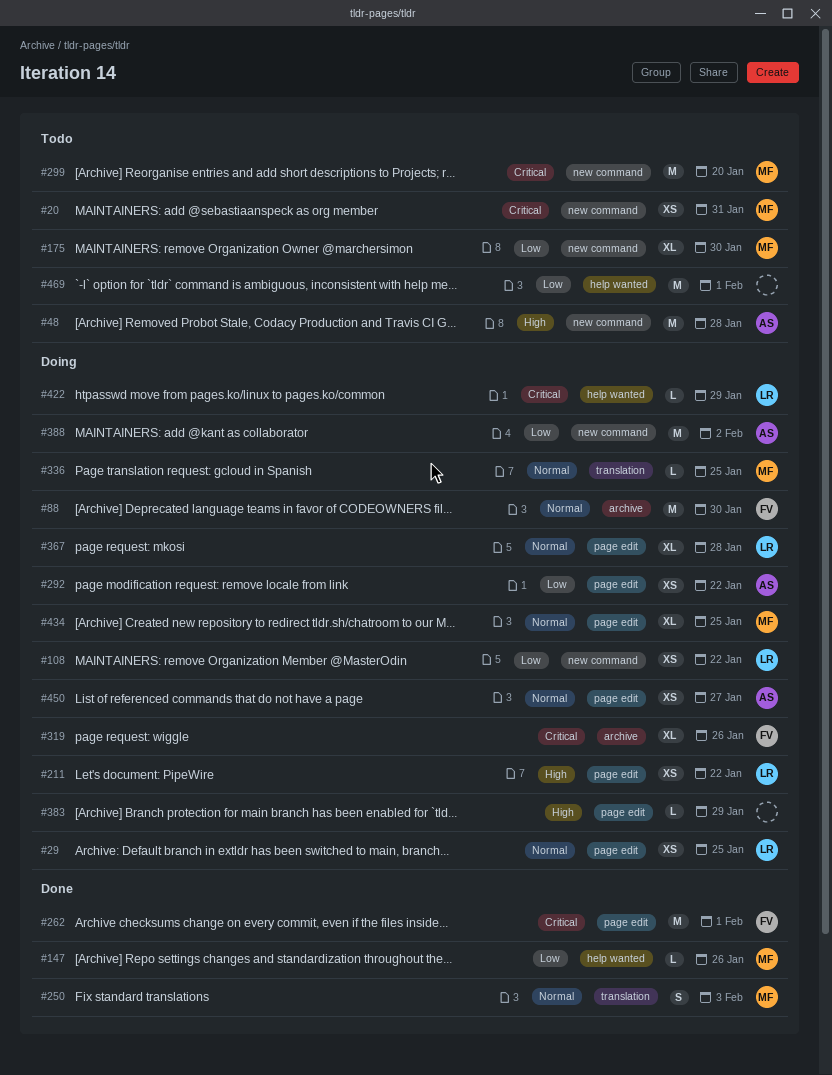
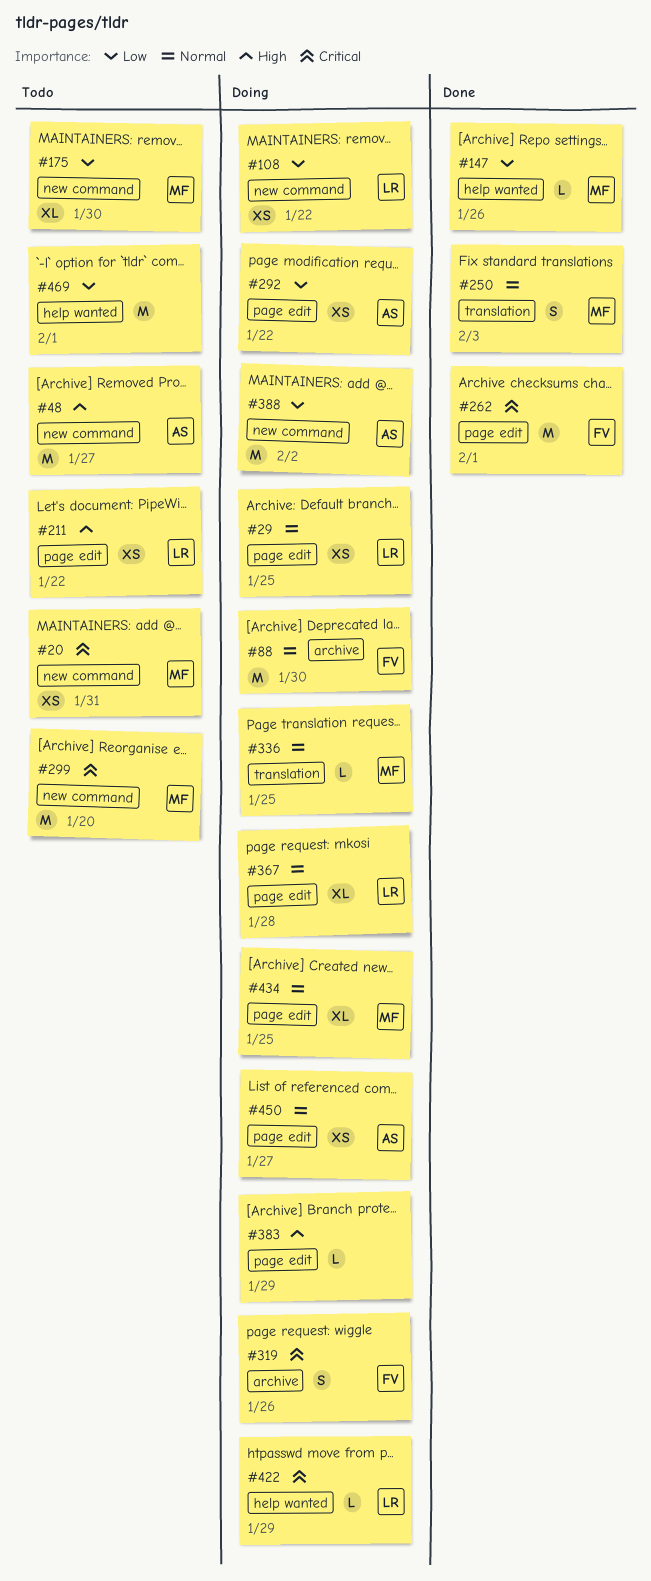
#48, due: Jan 28 -> Jan 27
#211, status: Doing -> Todo
#319, estimate: XL -> S

